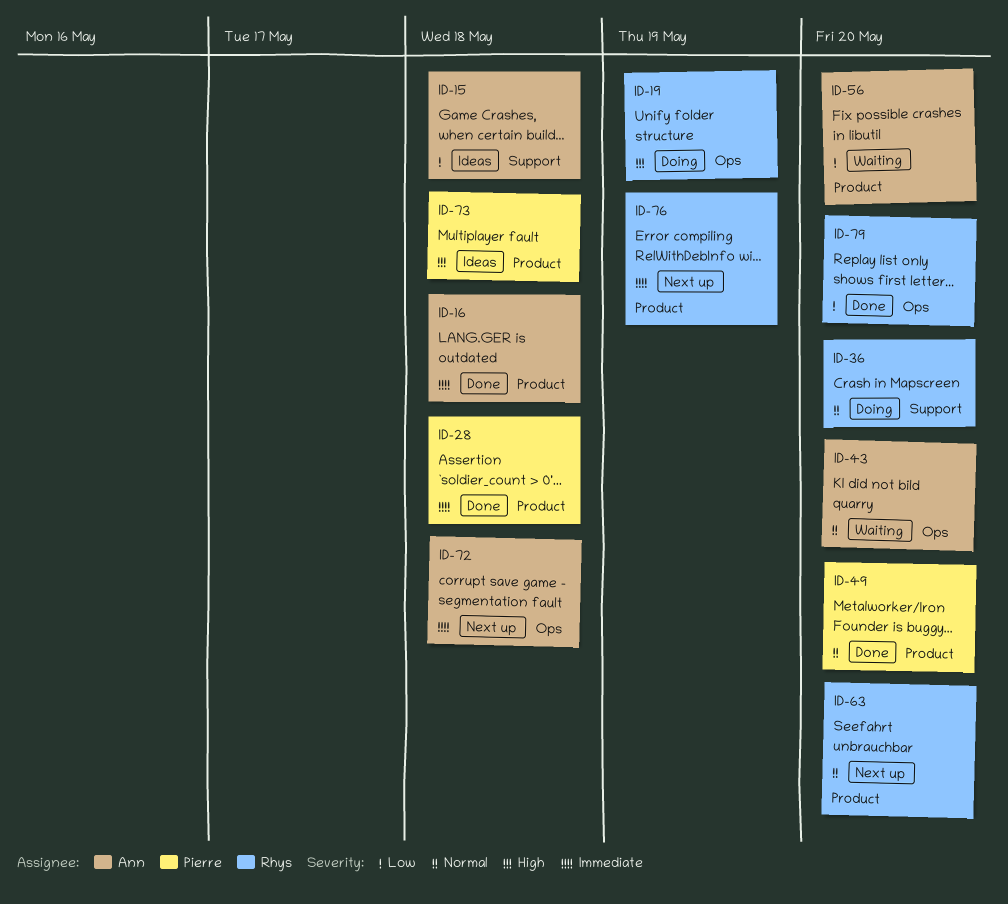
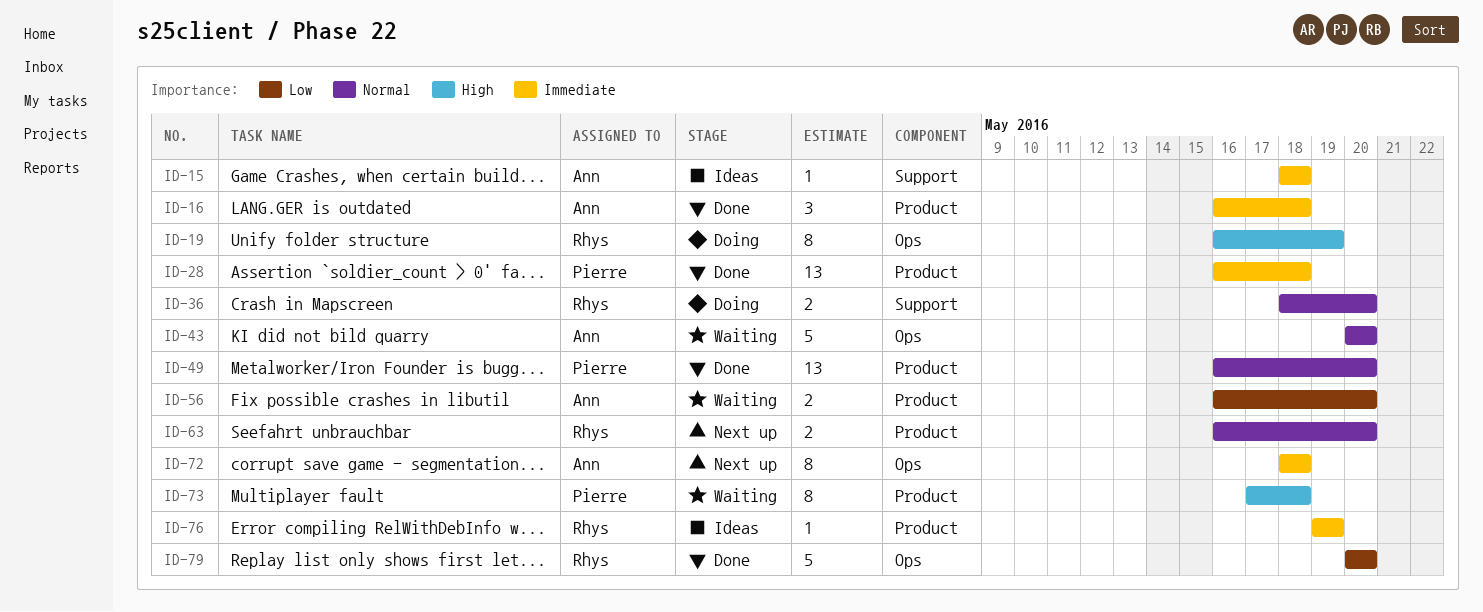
ID-15, priority: Low -> Immediate
ID-73, status: Ideas -> Waiting
ID-76, status: Next up -> Ideas

